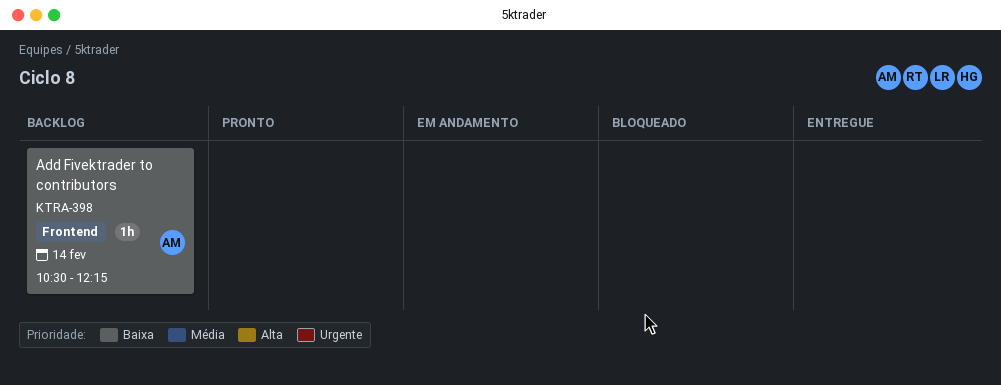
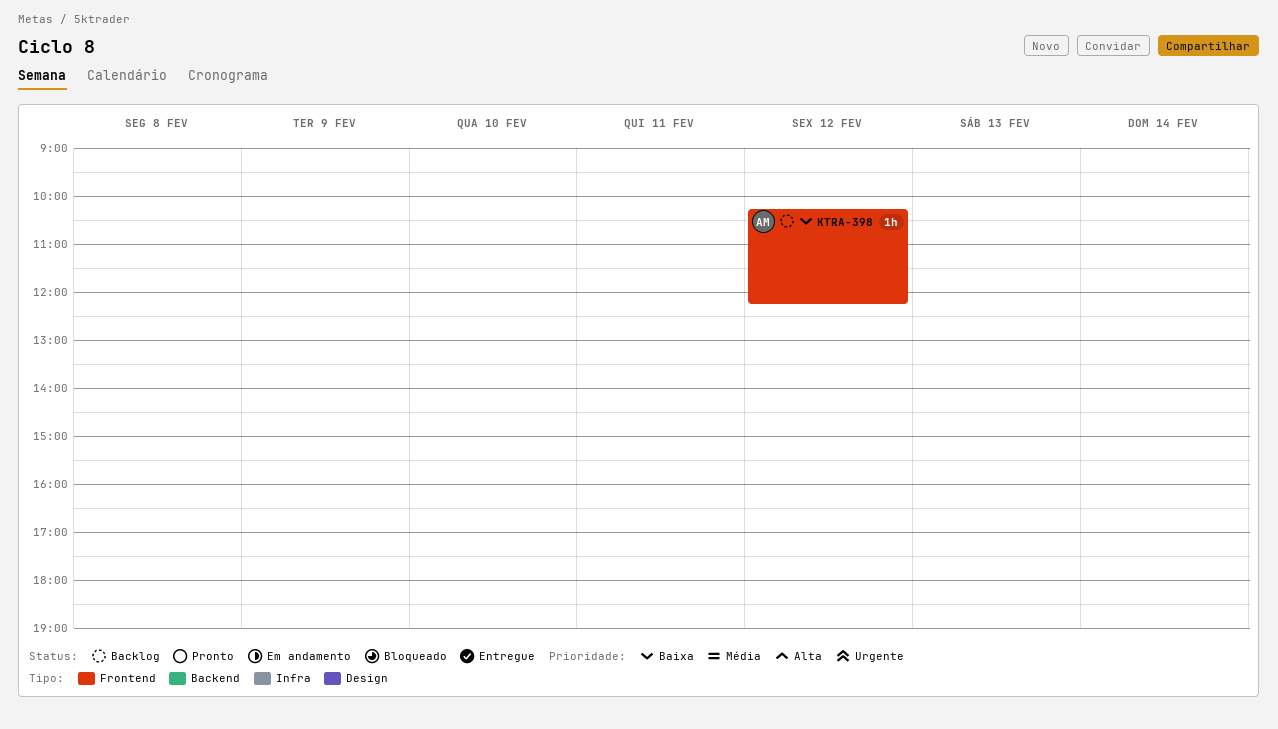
KTRA-398, day: Feb 14 -> Feb 12
KTRA-398, begins: 10:30 -> 10:15

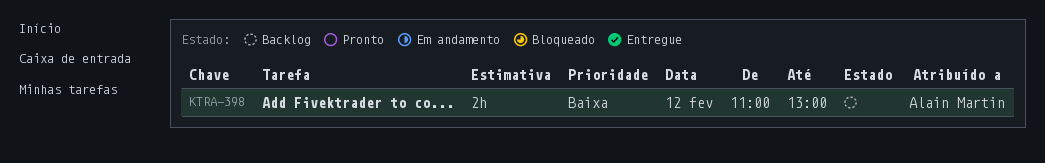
KTRA-398, estimate: 1h -> 2h
KTRA-398, begins: 10:15 -> 11:00
KTRA-398, ends: 12:15 -> 13:00

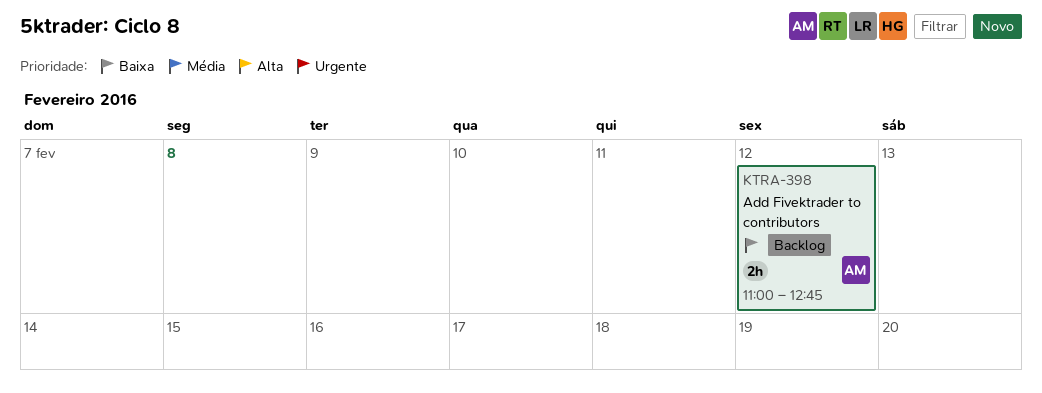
KTRA-398, ends: 13:00 -> 12:45

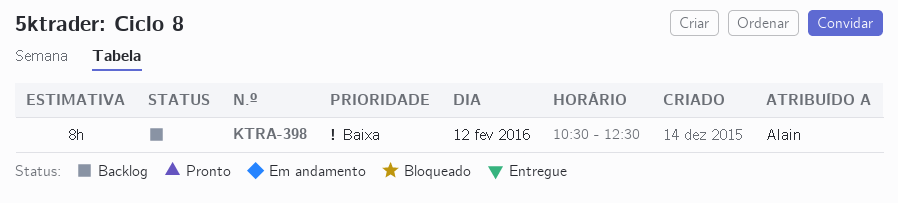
KTRA-398, estimate: 2h -> 8h
KTRA-398, begins: 11:00 -> 10:30
KTRA-398, ends: 12:45 -> 12:30

